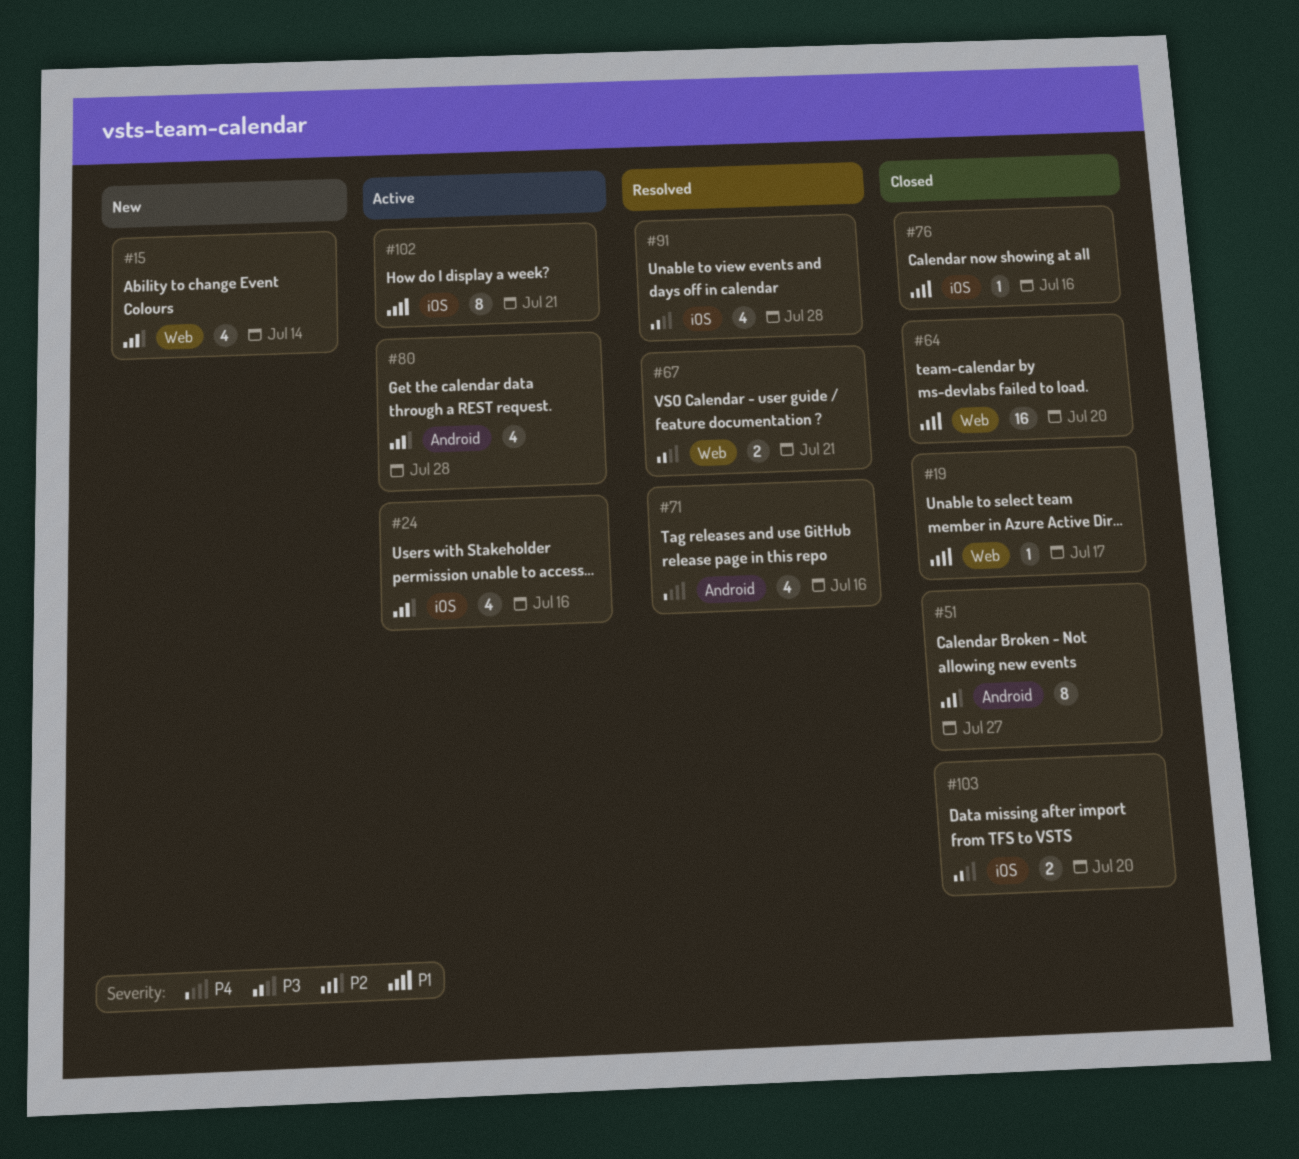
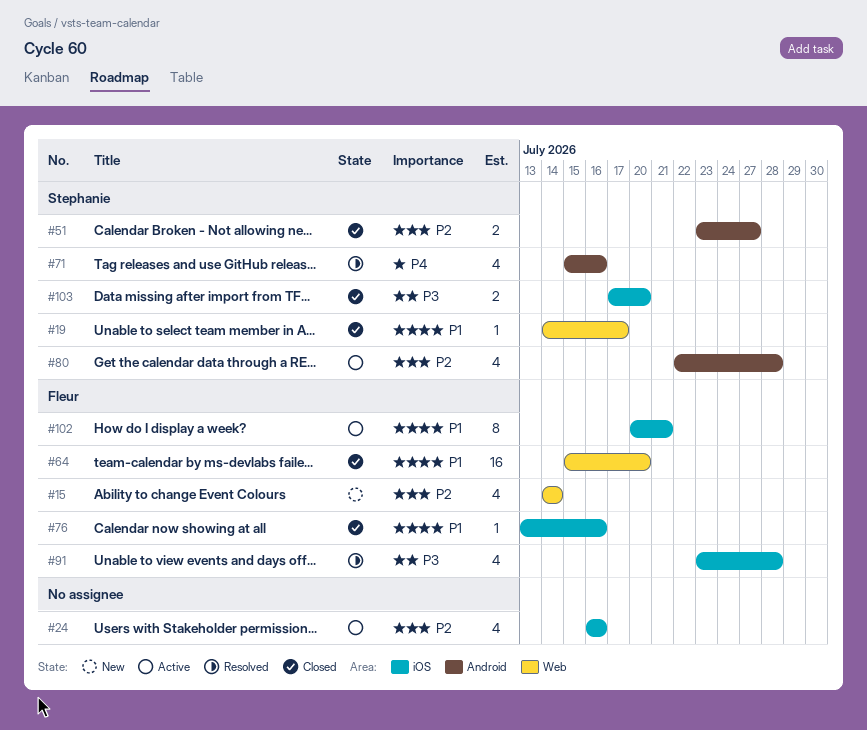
#51, estimate: 8 -> 2
#67: present -> none

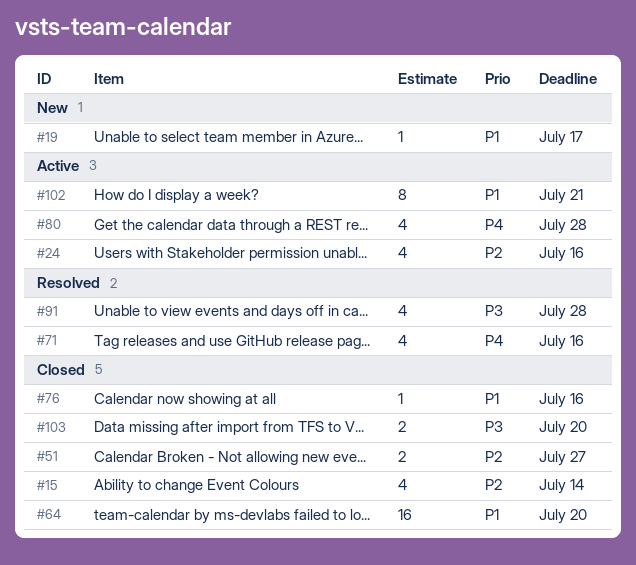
#15, status: New -> Closed
#19, status: Closed -> New
#80, priority: P2 -> P4

